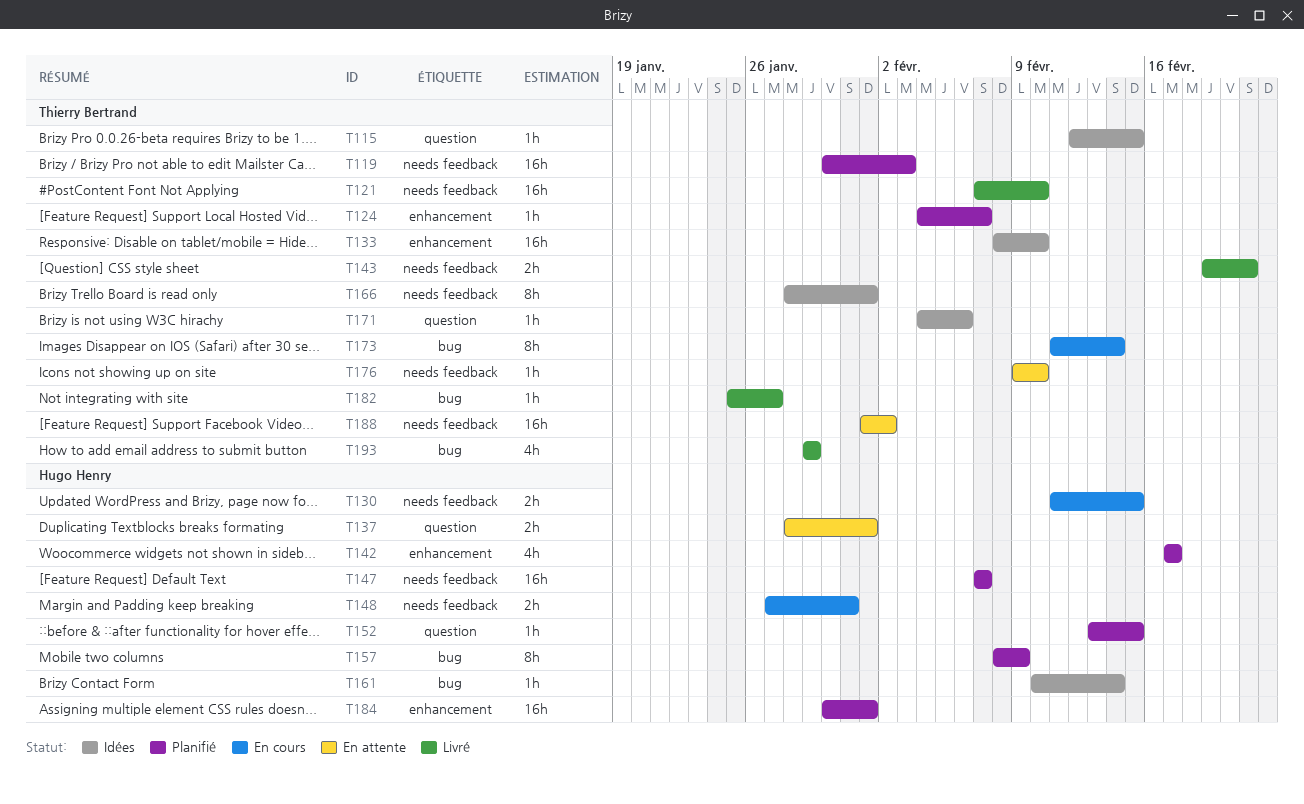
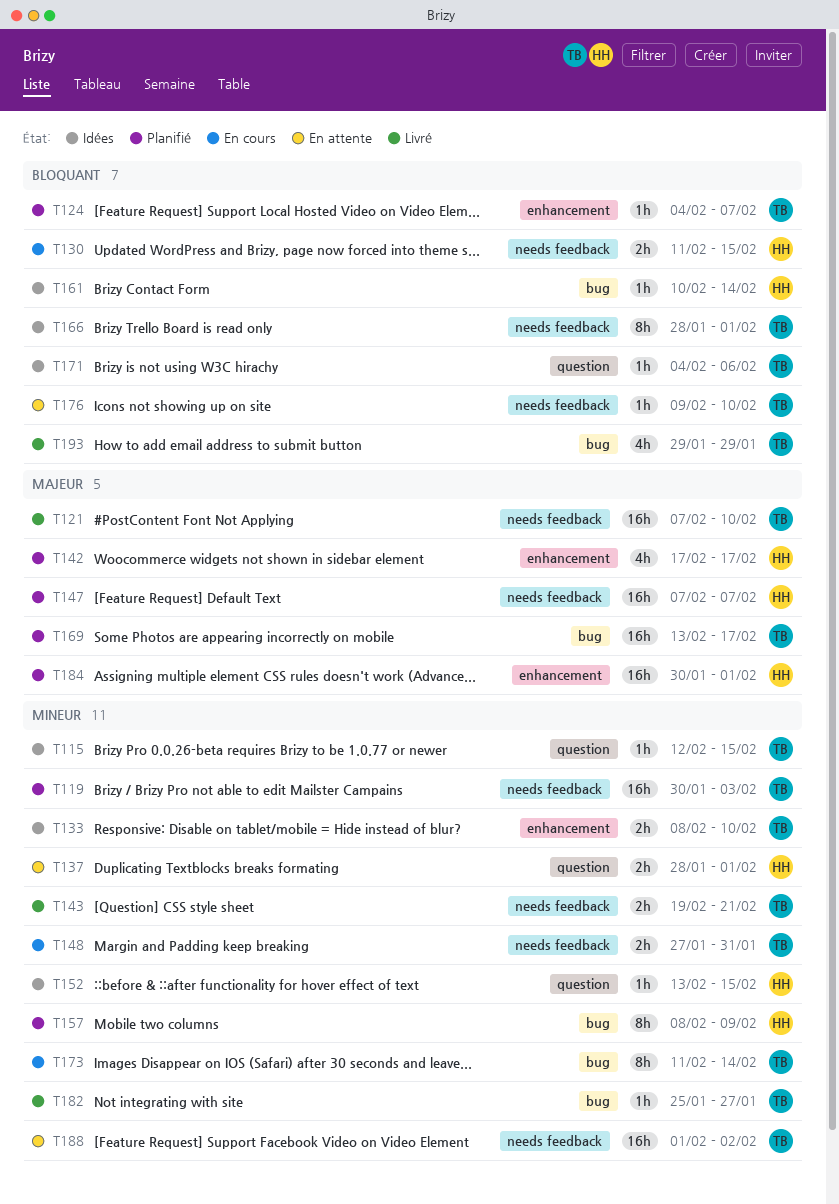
T133, estimate: 16h -> 2h
T148, owner: Hugo Henry -> Thierry Bertrand
T152, status: Planifié -> Idées
T169: none -> present

